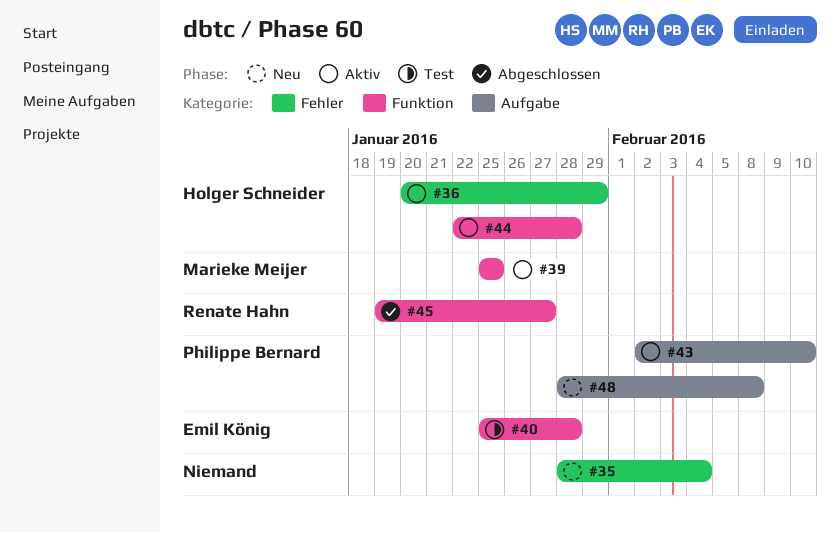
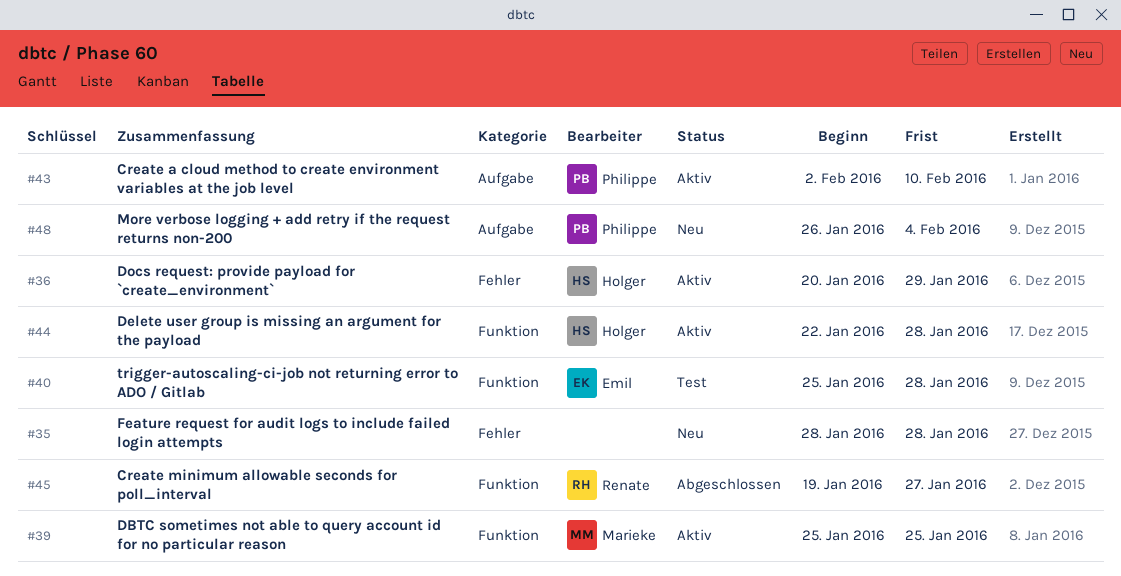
#35, due: Feb 4 -> Jan 28
#48, start: Jan 28 -> Jan 26
#48, due: Feb 8 -> Feb 4

